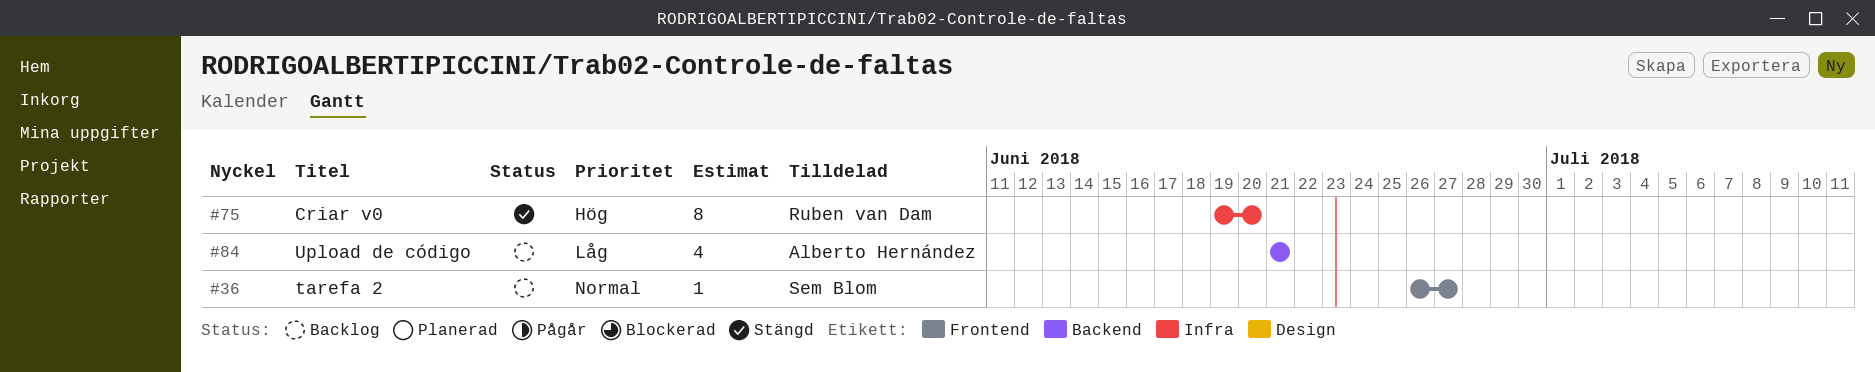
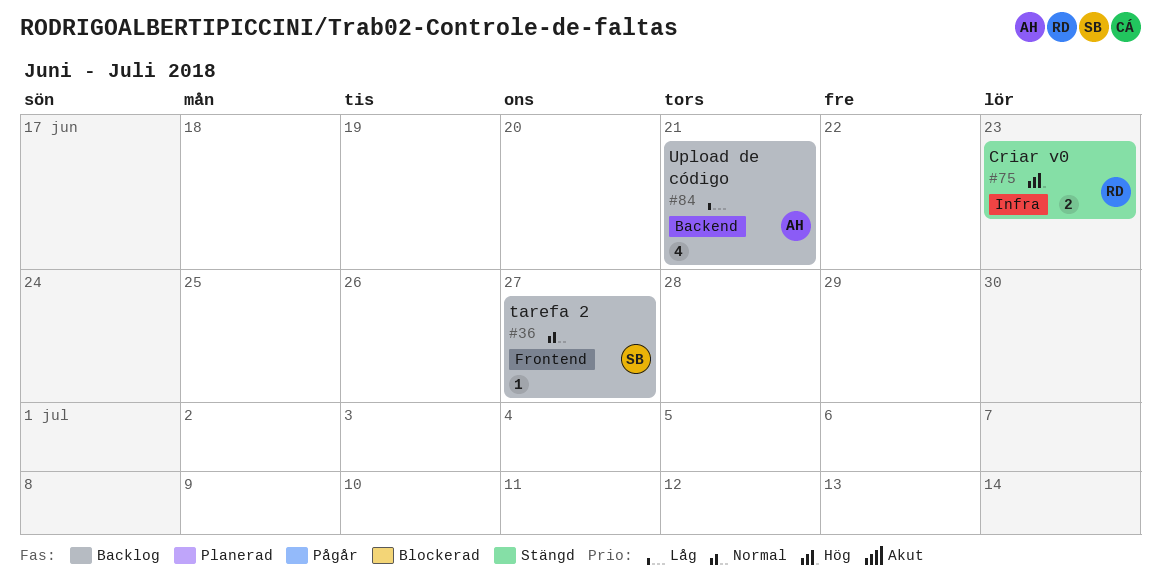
#75, estimate: 8 -> 2
#75, due: Jun 20 -> Jun 23

